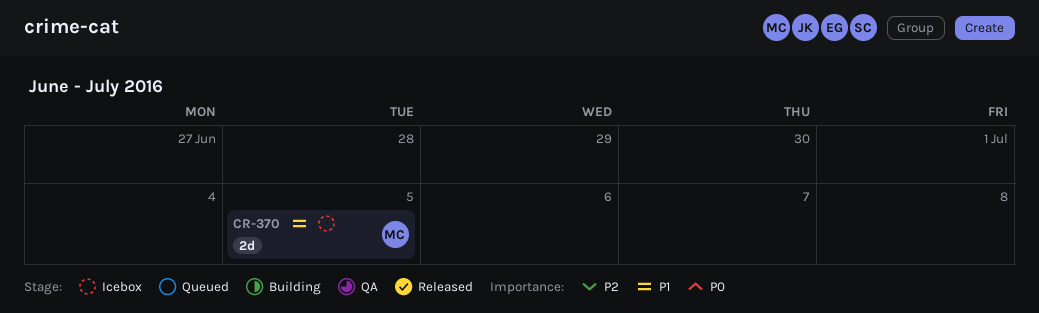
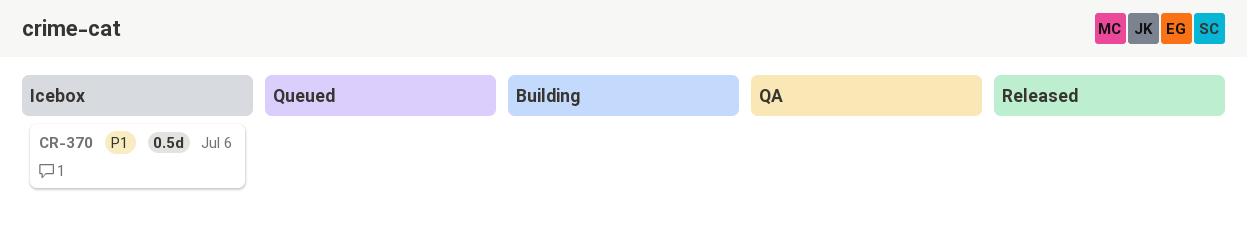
CR-370, estimate: 2d -> 0.5d
CR-370, due: Jul 5 -> Jul 6

